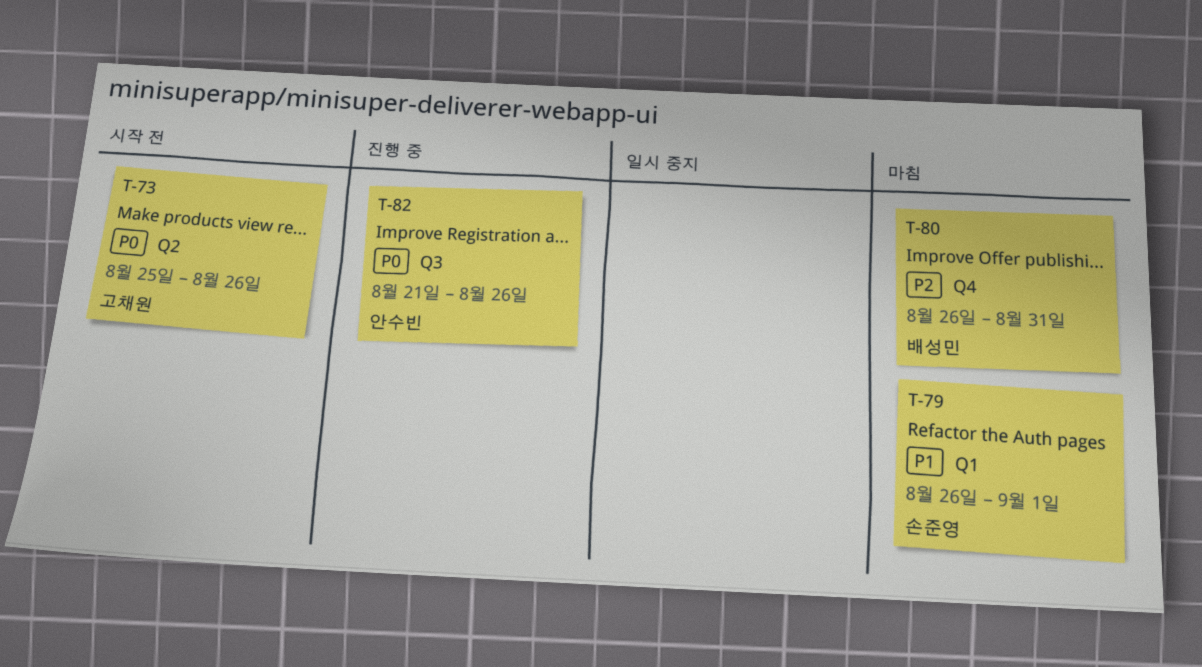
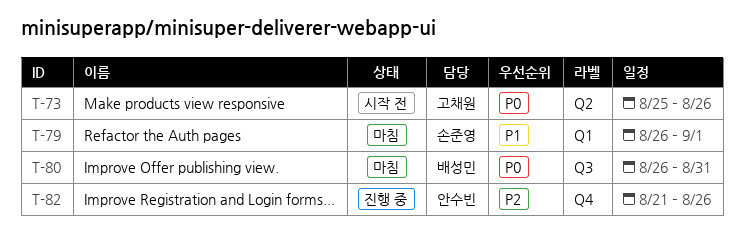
T-80, priority: P2 -> P0
T-80, label: Q4 -> Q3
T-82, priority: P0 -> P2
T-82, label: Q3 -> Q4

